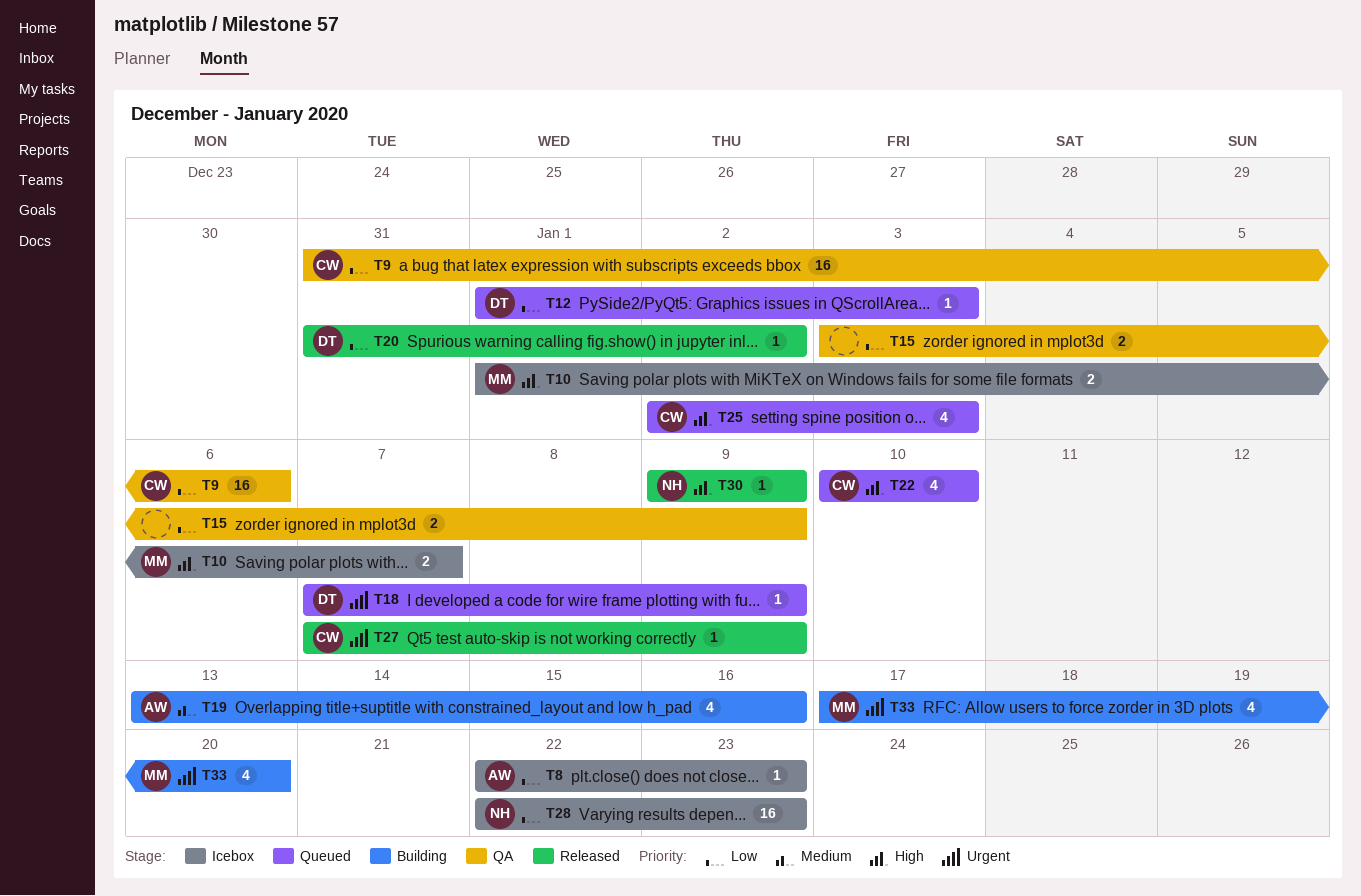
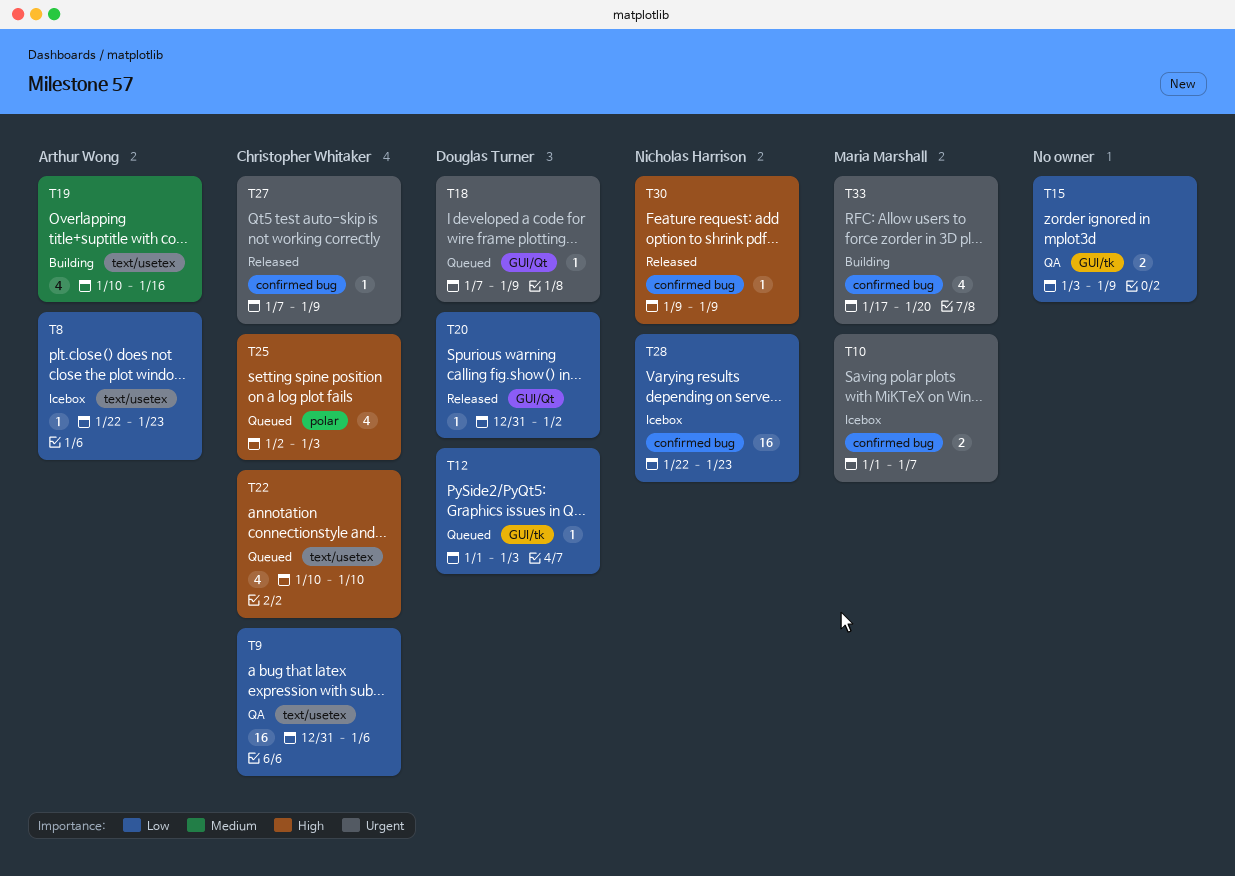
T10, priority: High -> Urgent
T19, start: Jan 13 -> Jan 10

